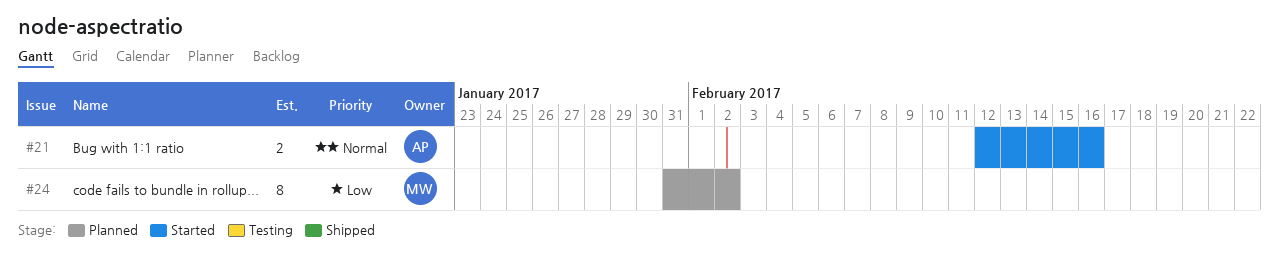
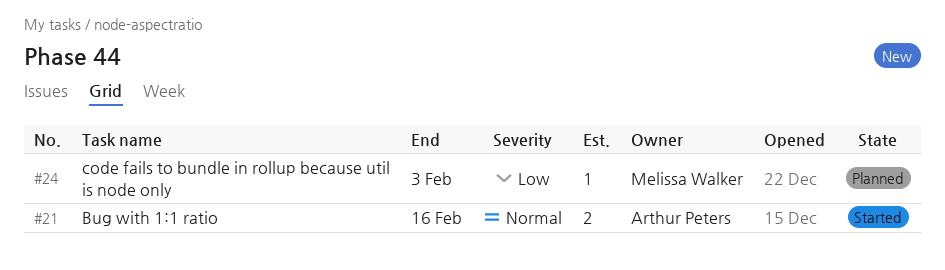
#24, estimate: 8 -> 1
#24, due: Feb 2 -> Feb 3

